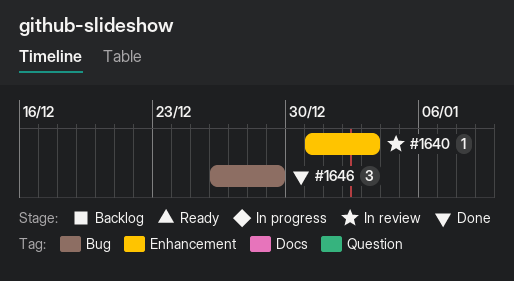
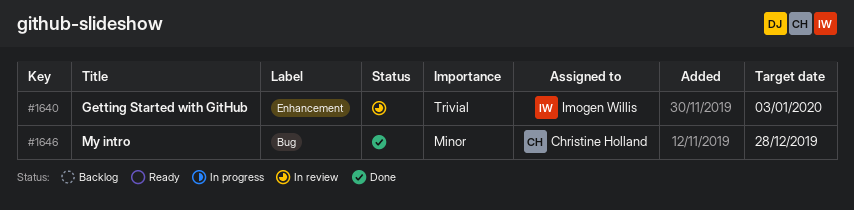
#1646, due: Dec 29 -> Dec 28

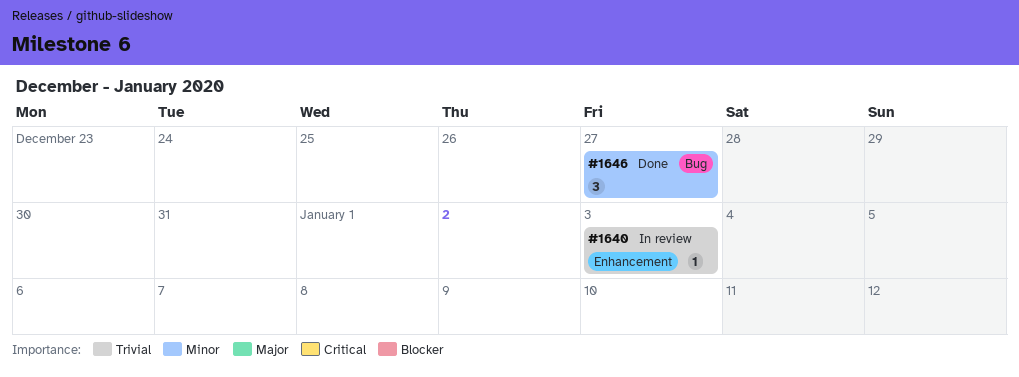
#1646, due: Dec 28 -> Dec 27

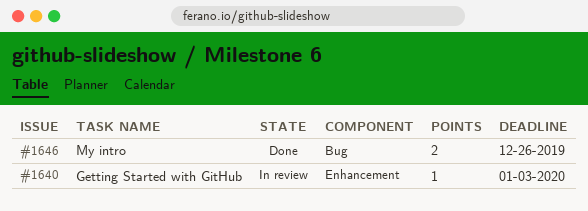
#1646, estimate: 3 -> 2
#1646, due: Dec 27 -> Dec 26

